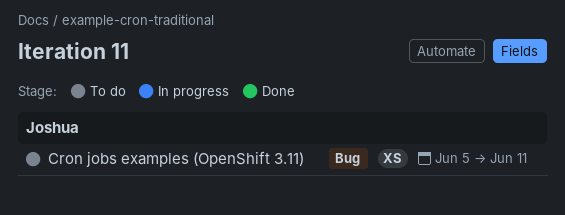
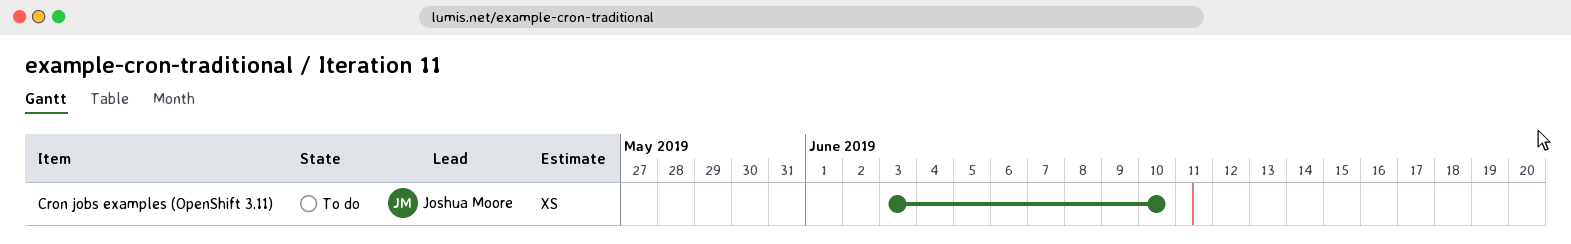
Cron jobs examples (OpenShift 3.11), start: Jun 5 -> Jun 3
Cron jobs examples (OpenShift 3.11), due: Jun 11 -> Jun 10

